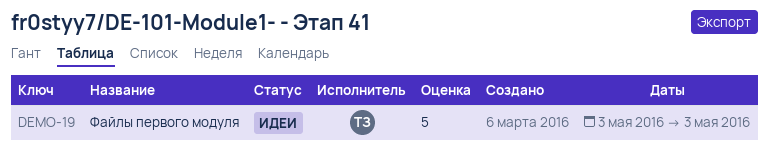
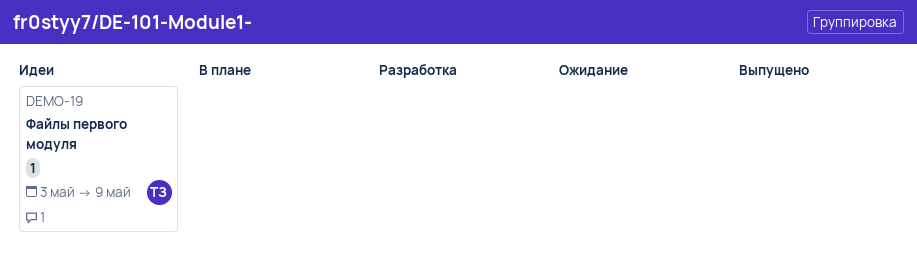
DEMO-19, estimate: 5 -> 1
DEMO-19, due: May 3 -> May 9

